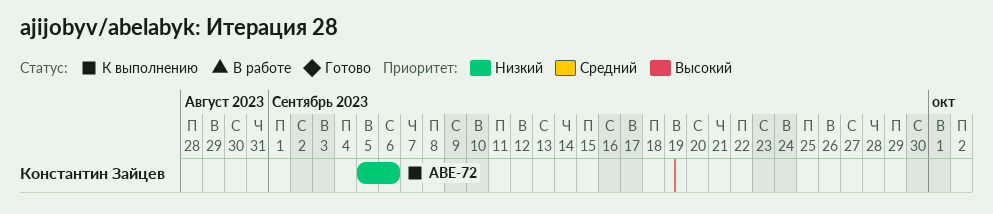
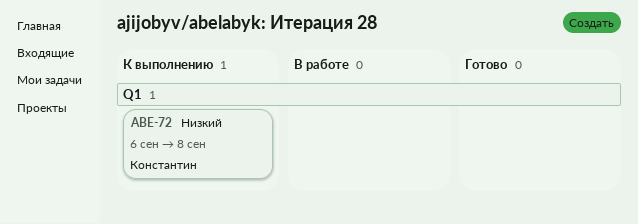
ABE-72, start: Sep 5 -> Sep 6
ABE-72, due: Sep 6 -> Sep 8

